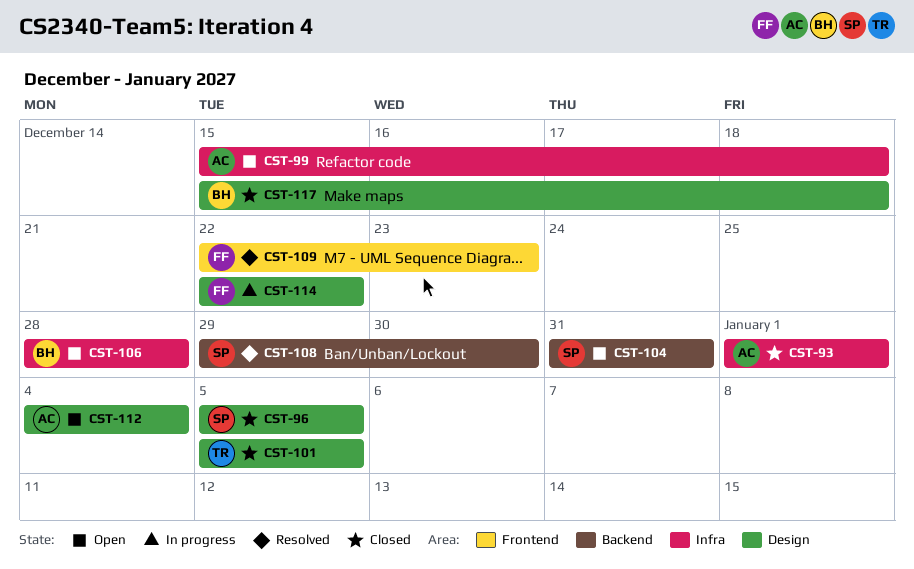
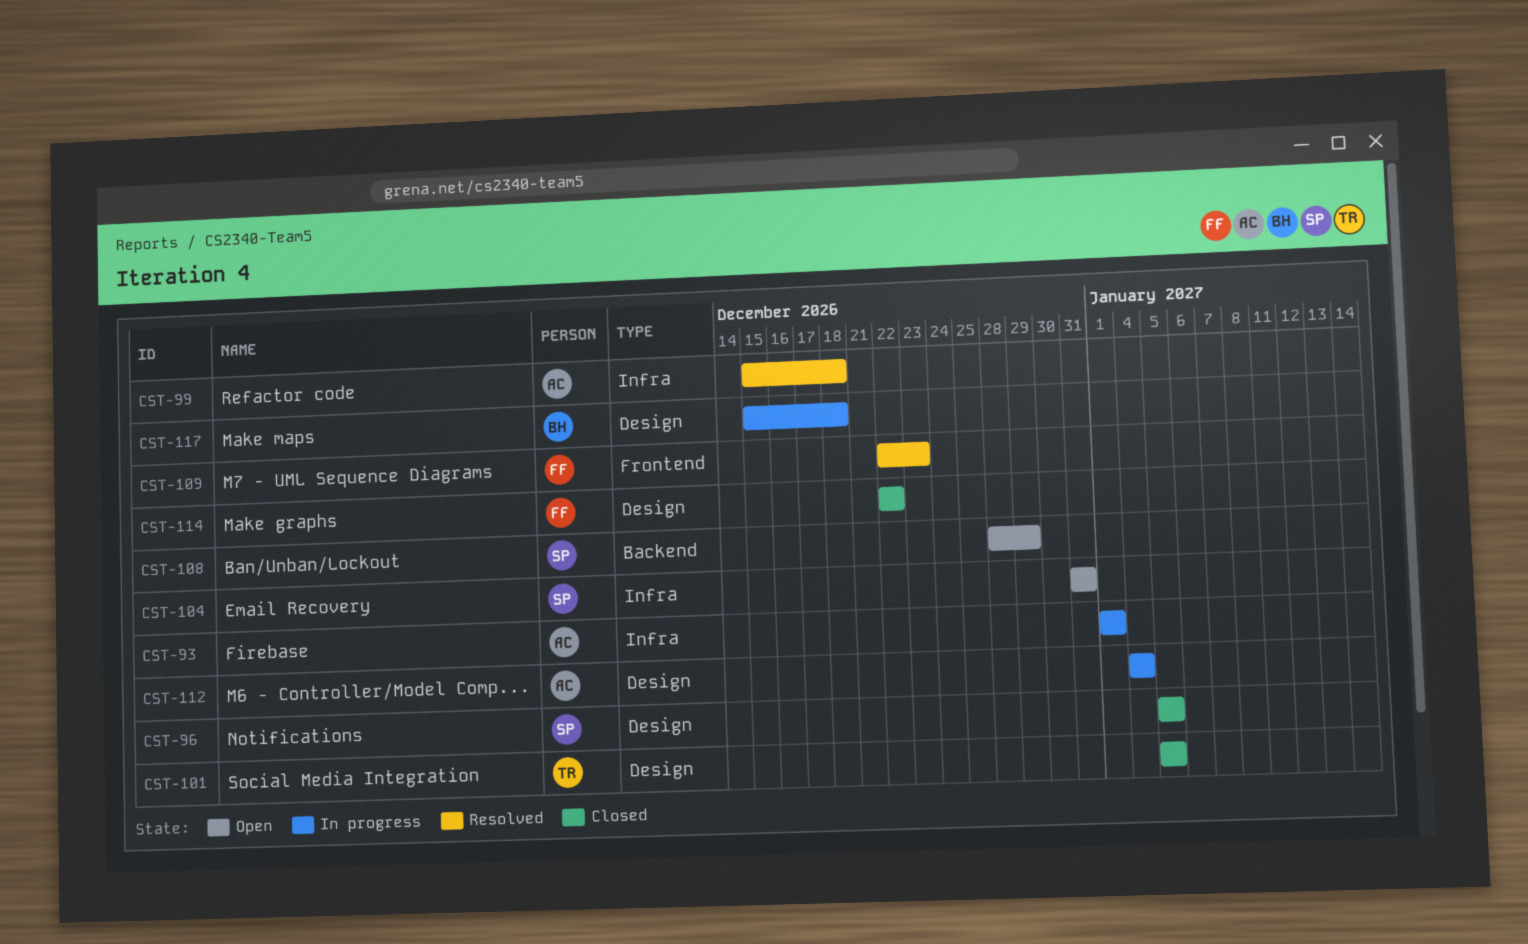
CST-93, status: Closed -> In progress
CST-99, status: Open -> Resolved
CST-104, label: Backend -> Infra
CST-106: present -> none
CST-108, status: Resolved -> Open
CST-108, start: Dec 29 -> Dec 28
CST-108, due: Dec 30 -> Dec 29
CST-112, status: Open -> In progress
CST-114, status: In progress -> Closed
CST-117, status: Closed -> In progress

